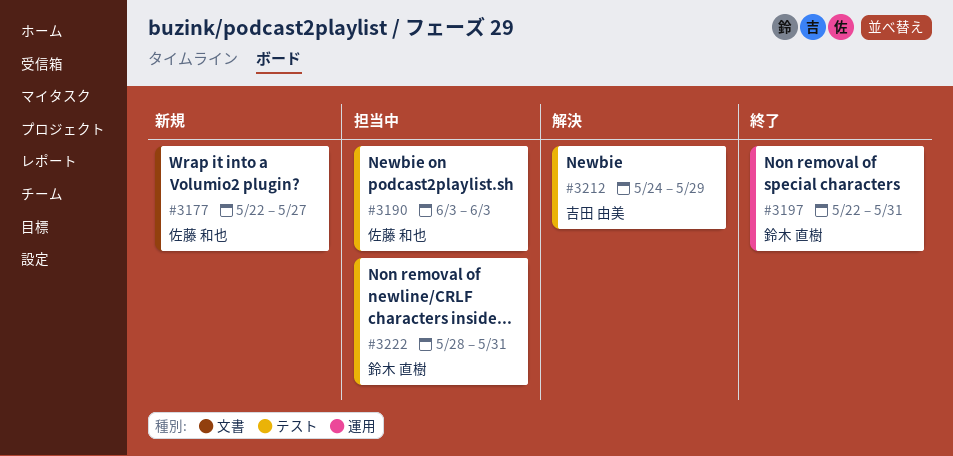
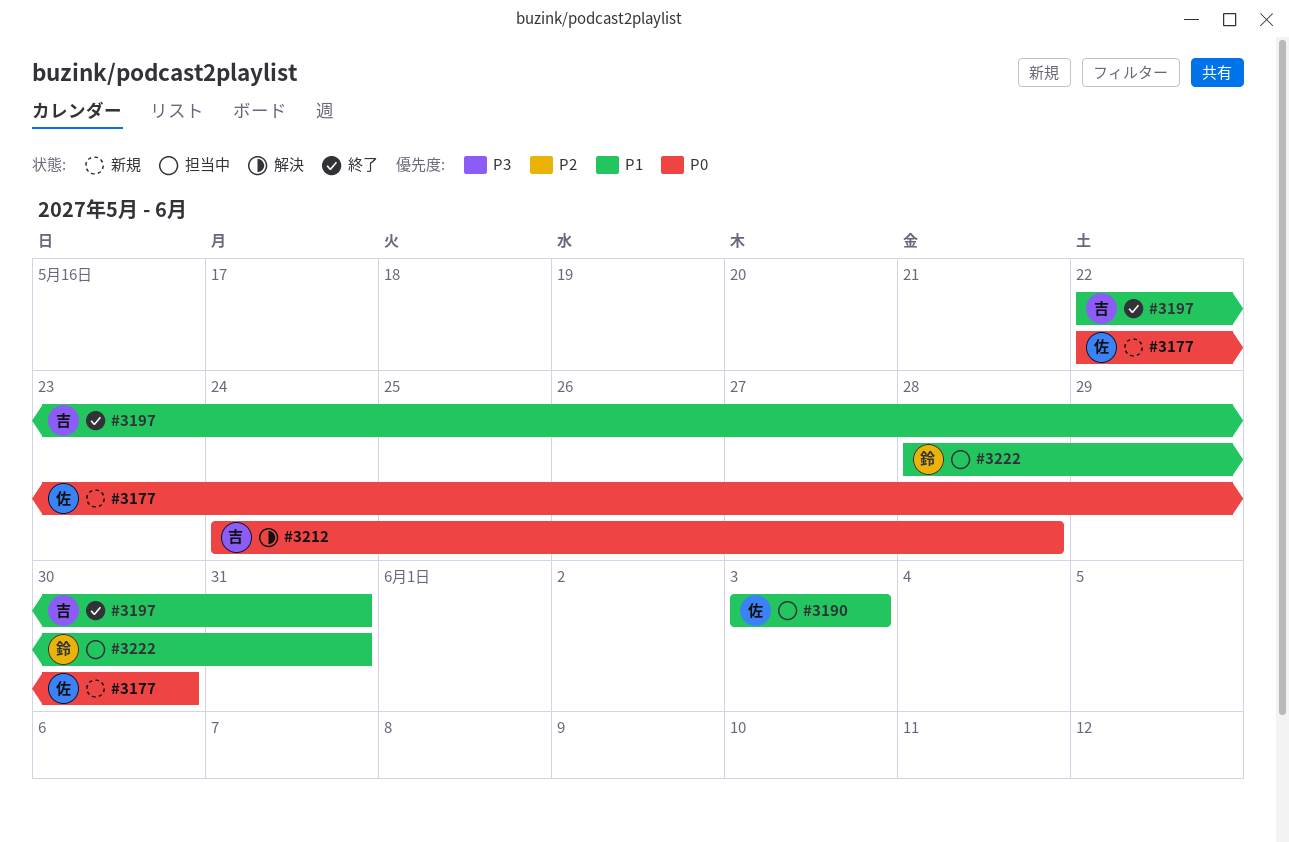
#3177, due: May 27 -> May 30
#3197, owner: 鈴木 直樹 -> 吉田 由美
#3212, due: May 29 -> May 28

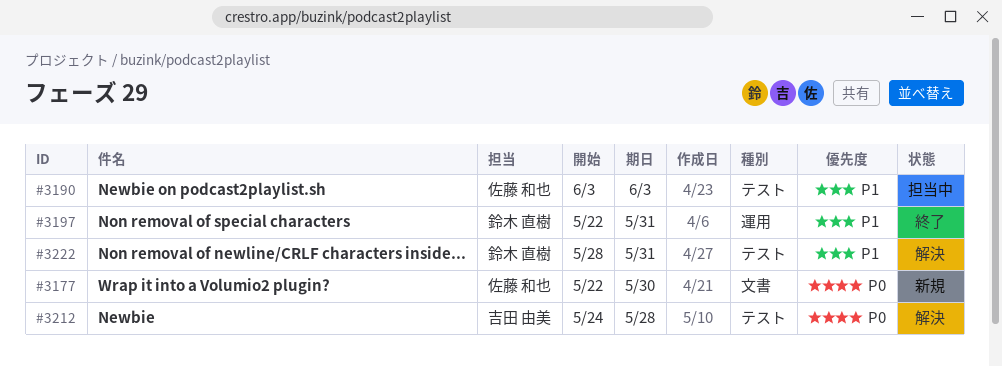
#3197, owner: 吉田 由美 -> 鈴木 直樹
#3222, status: 担当中 -> 解決

